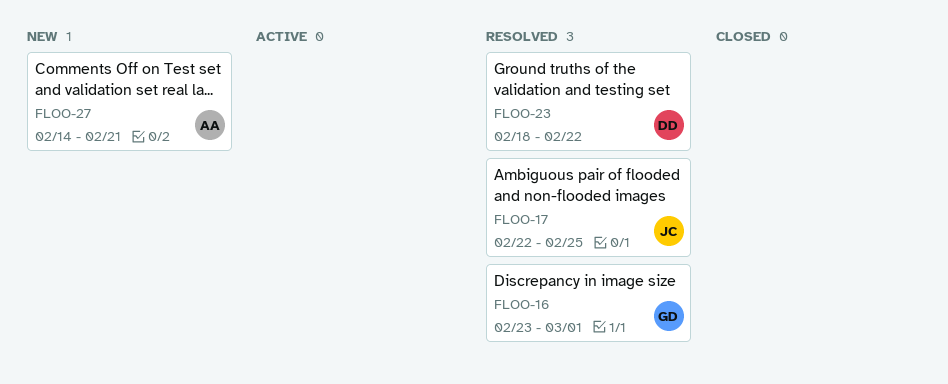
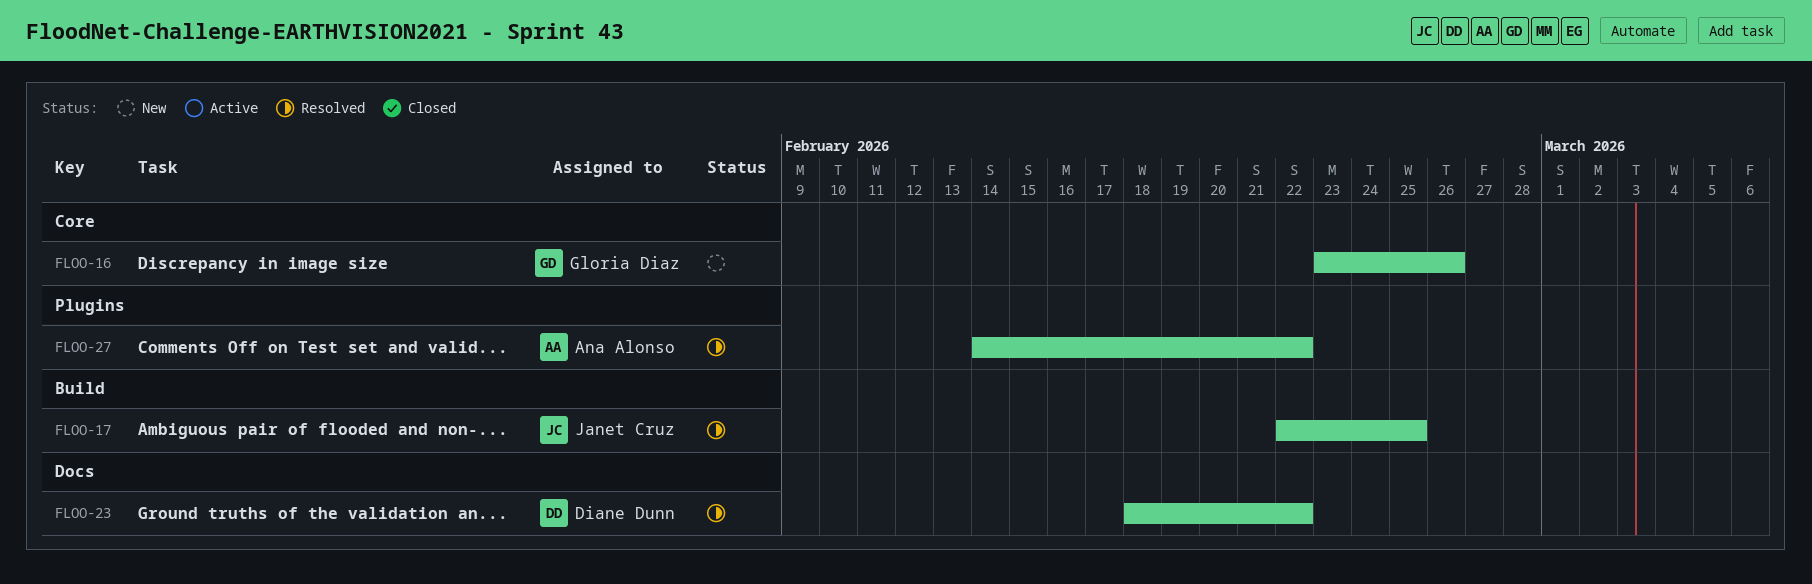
FLOO-16, status: Resolved -> New
FLOO-16, due: Mar 1 -> Feb 26
FLOO-27, status: New -> Resolved
FLOO-27, due: Feb 21 -> Feb 22

